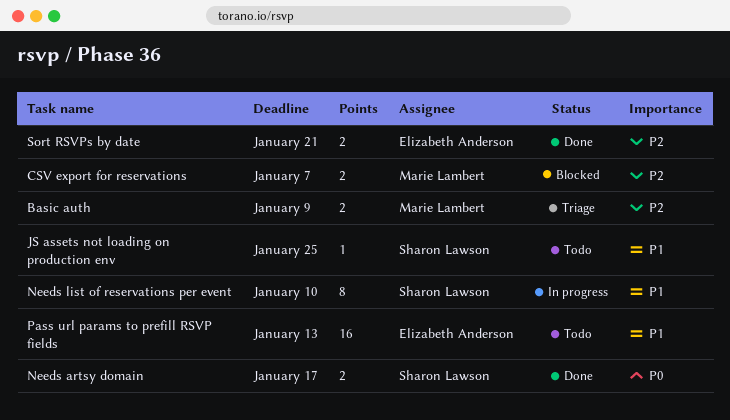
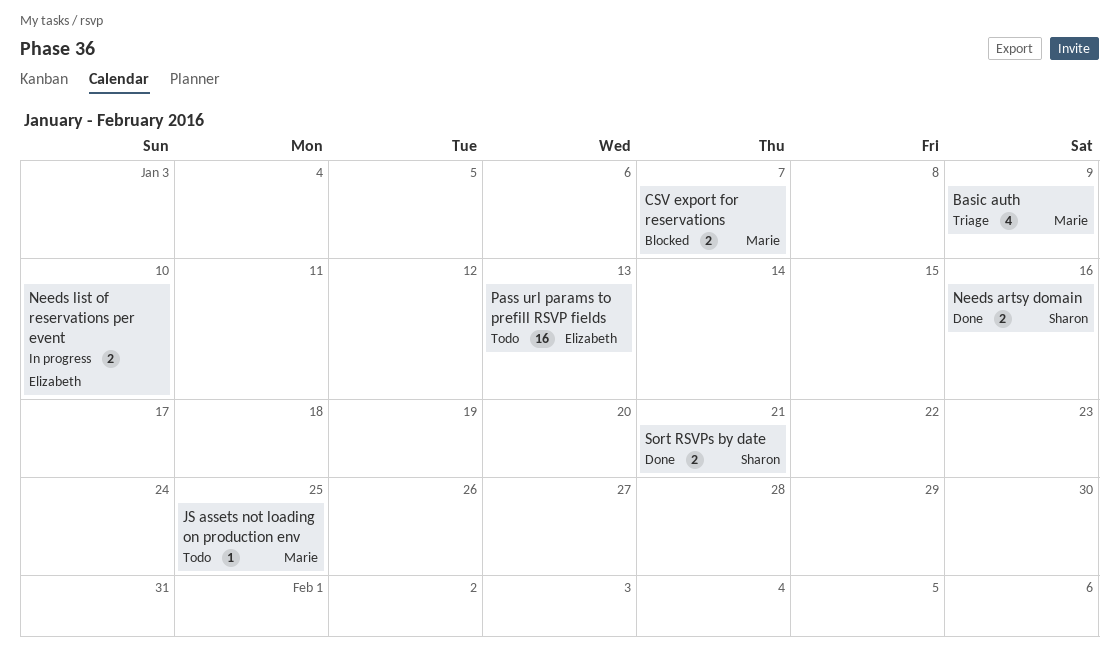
Basic auth, estimate: 2 -> 4
JS assets not loading on production env, owner: Sharon Lawson -> Marie Lambert
Needs artsy domain, due: Jan 17 -> Jan 16
Needs list of reservations per event, owner: Sharon Lawson -> Elizabeth Anderson
Needs list of reservations per event, estimate: 8 -> 2
Sort RSVPs by date, owner: Elizabeth Anderson -> Sharon Lawson

